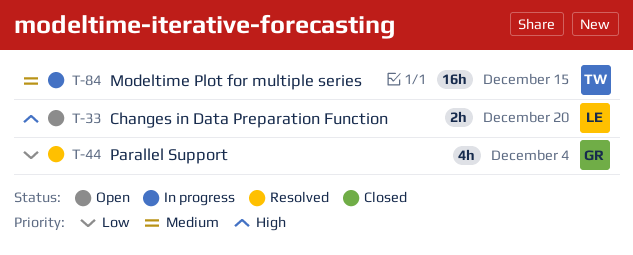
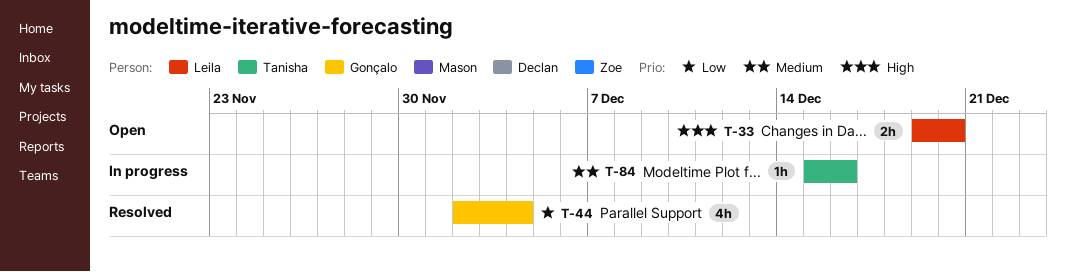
T-84, estimate: 16h -> 1h
T-84, due: Dec 15 -> Dec 16

